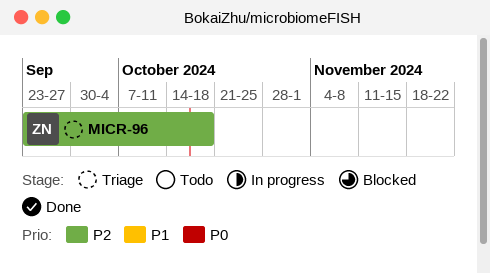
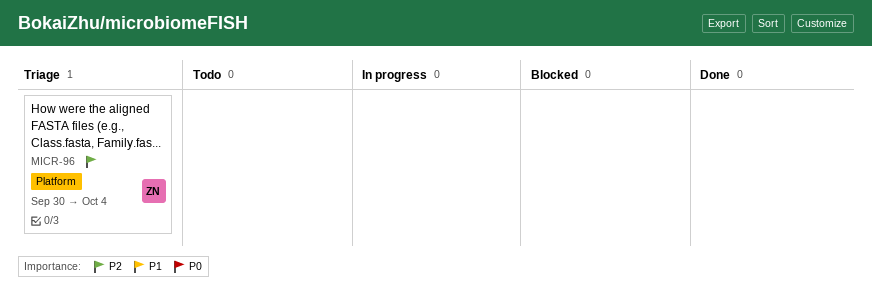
MICR-96, start: Sep 23 -> Sep 30
MICR-96, due: Oct 18 -> Oct 4

